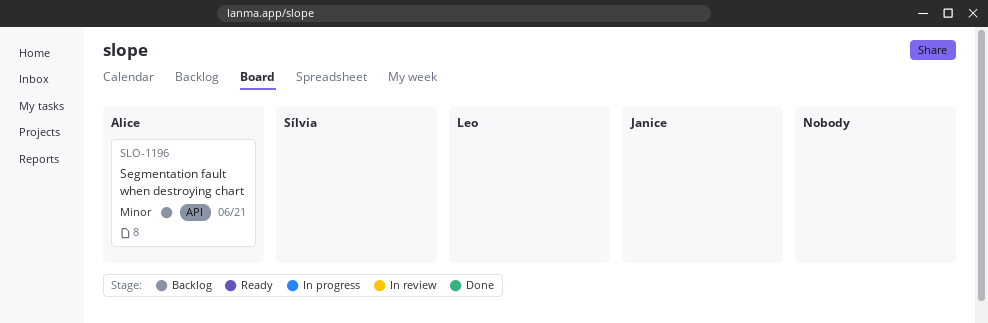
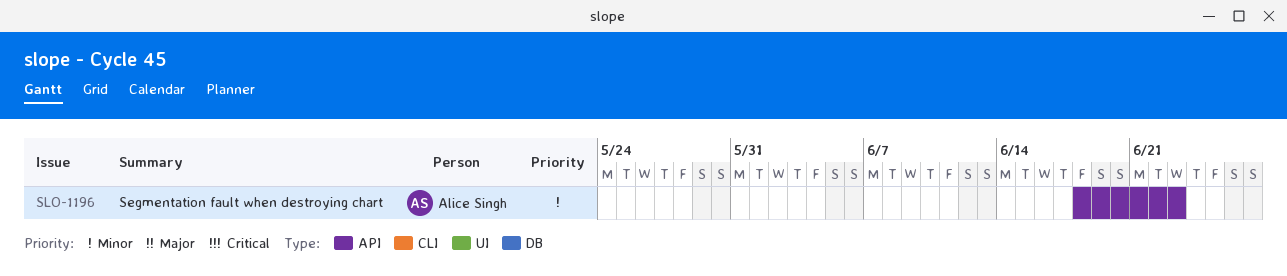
SLO-1196, due: Jun 21 -> Jun 23

